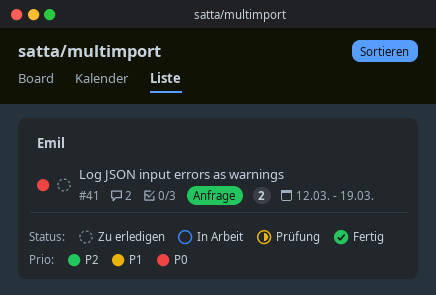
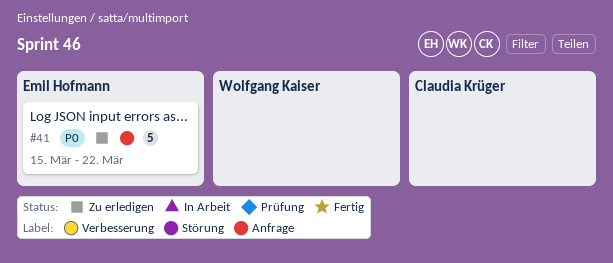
#41, estimate: 2 -> 5
#41, start: Mar 12 -> Mar 15
#41, due: Mar 19 -> Mar 22

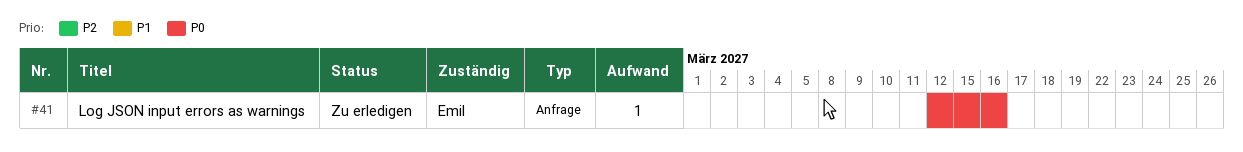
#41, estimate: 5 -> 1
#41, start: Mar 15 -> Mar 12
#41, due: Mar 22 -> Mar 16

